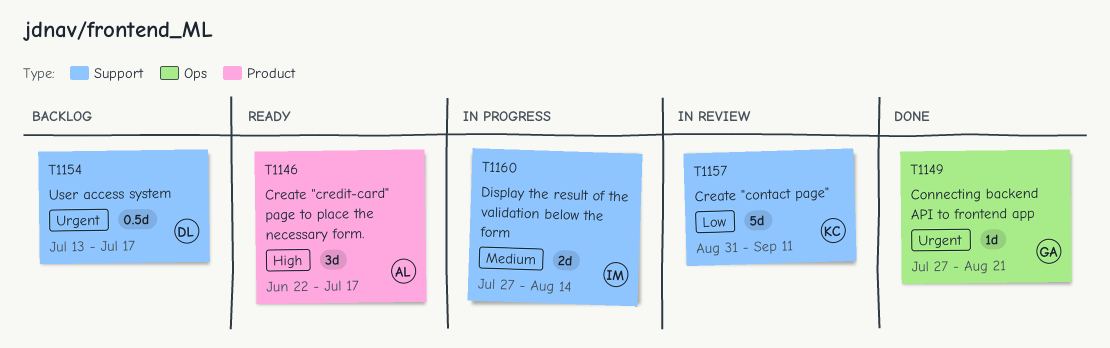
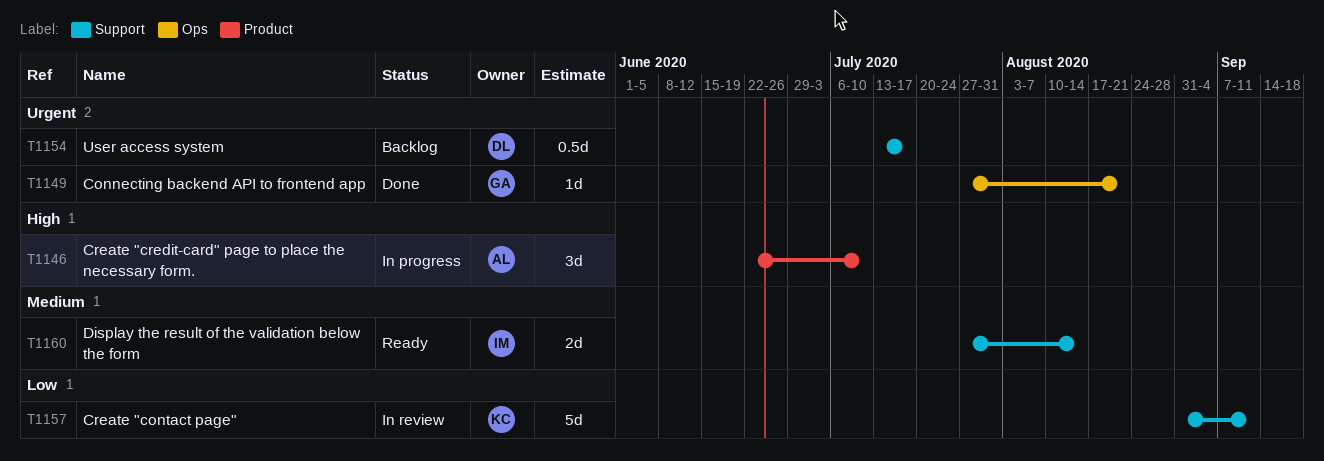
T1146, status: Ready -> In progress
T1146, due: Jul 17 -> Jul 10
T1160, status: In progress -> Ready

